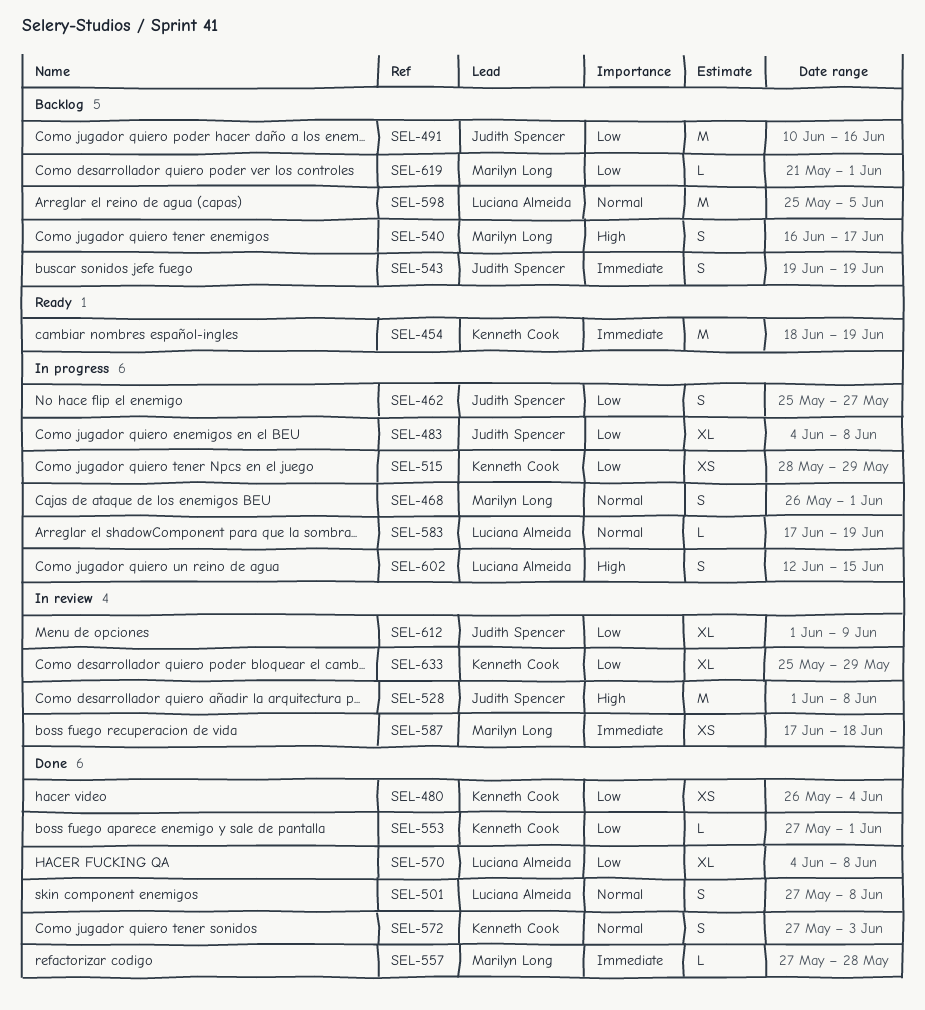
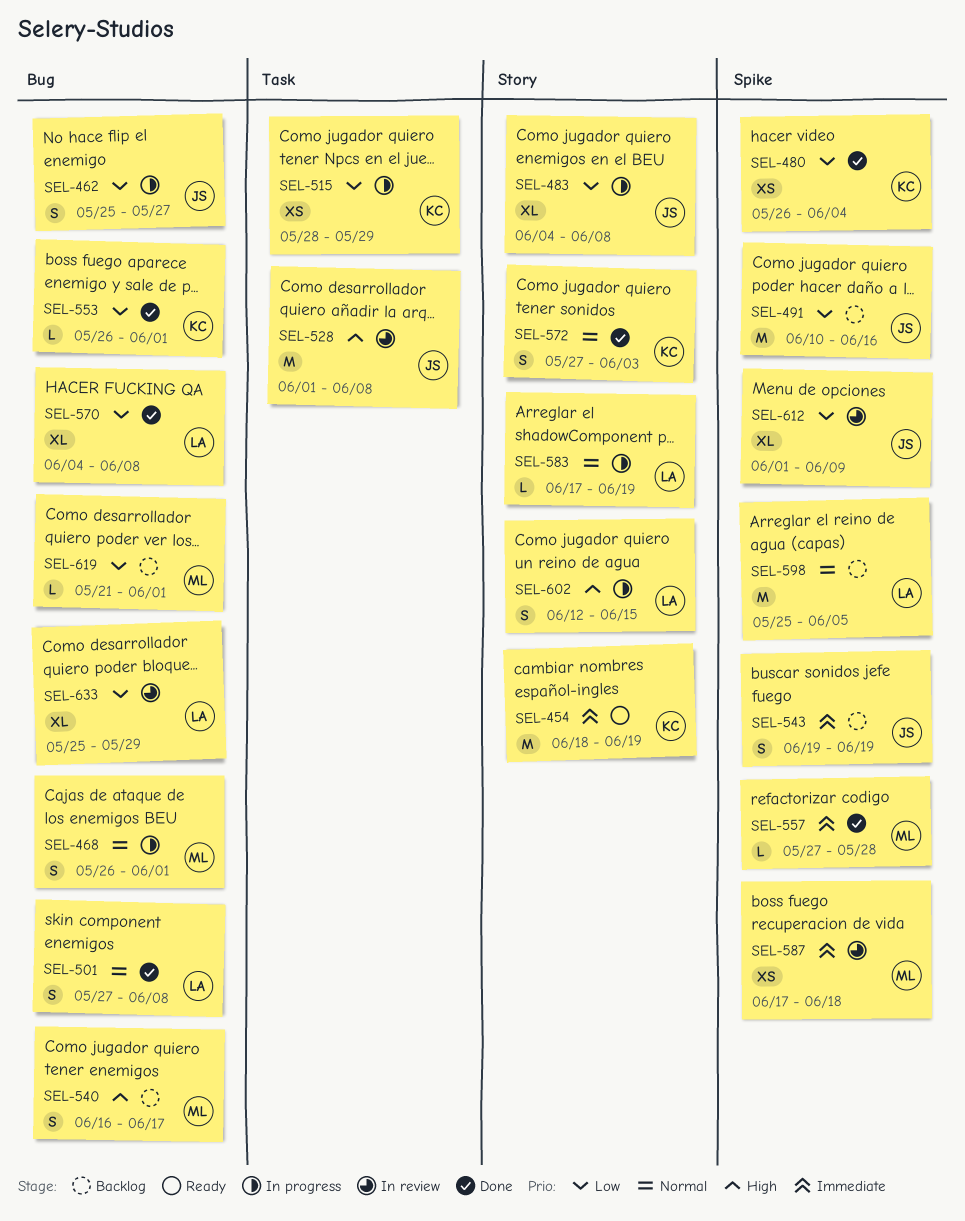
SEL-553, start: May 27 -> May 26
SEL-633, owner: Kenneth Cook -> Luciana Almeida

